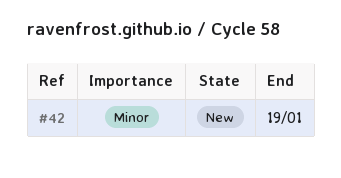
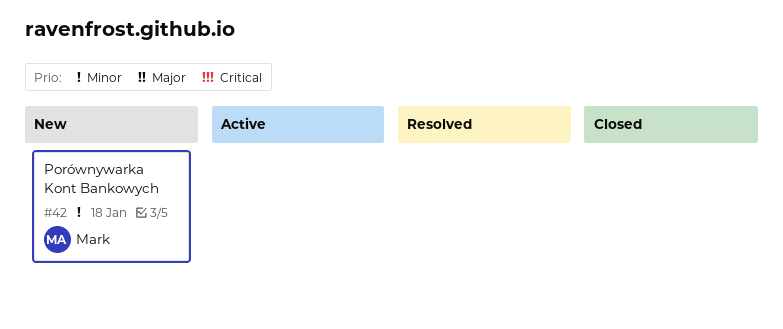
#42, due: Jan 19 -> Jan 18

